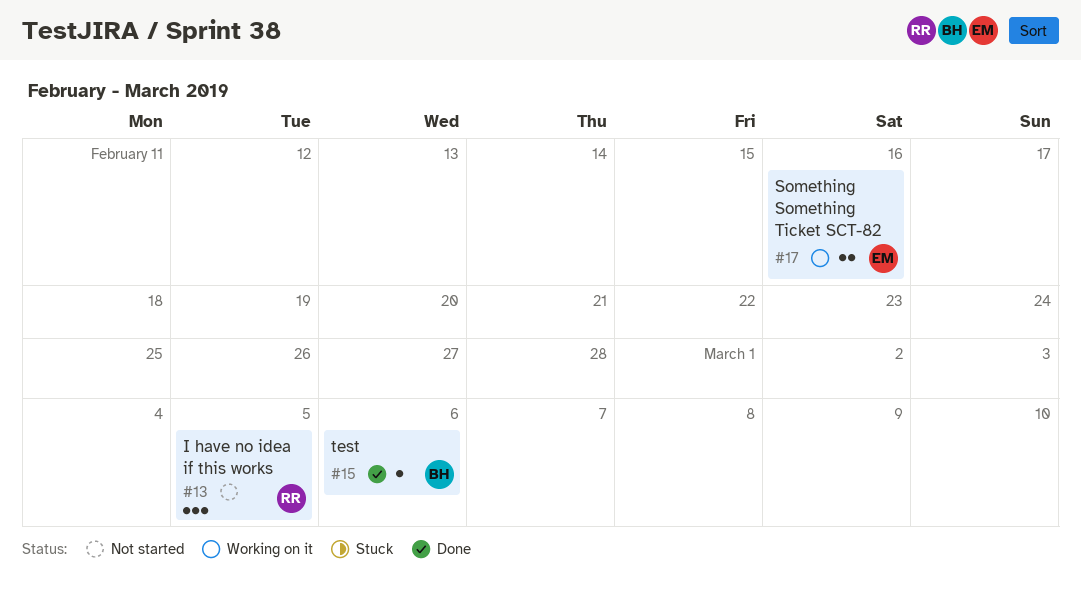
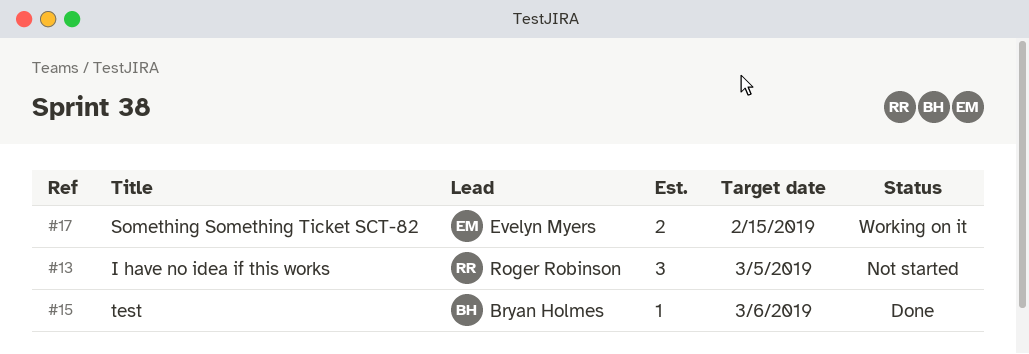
#17, due: Feb 16 -> Feb 15

